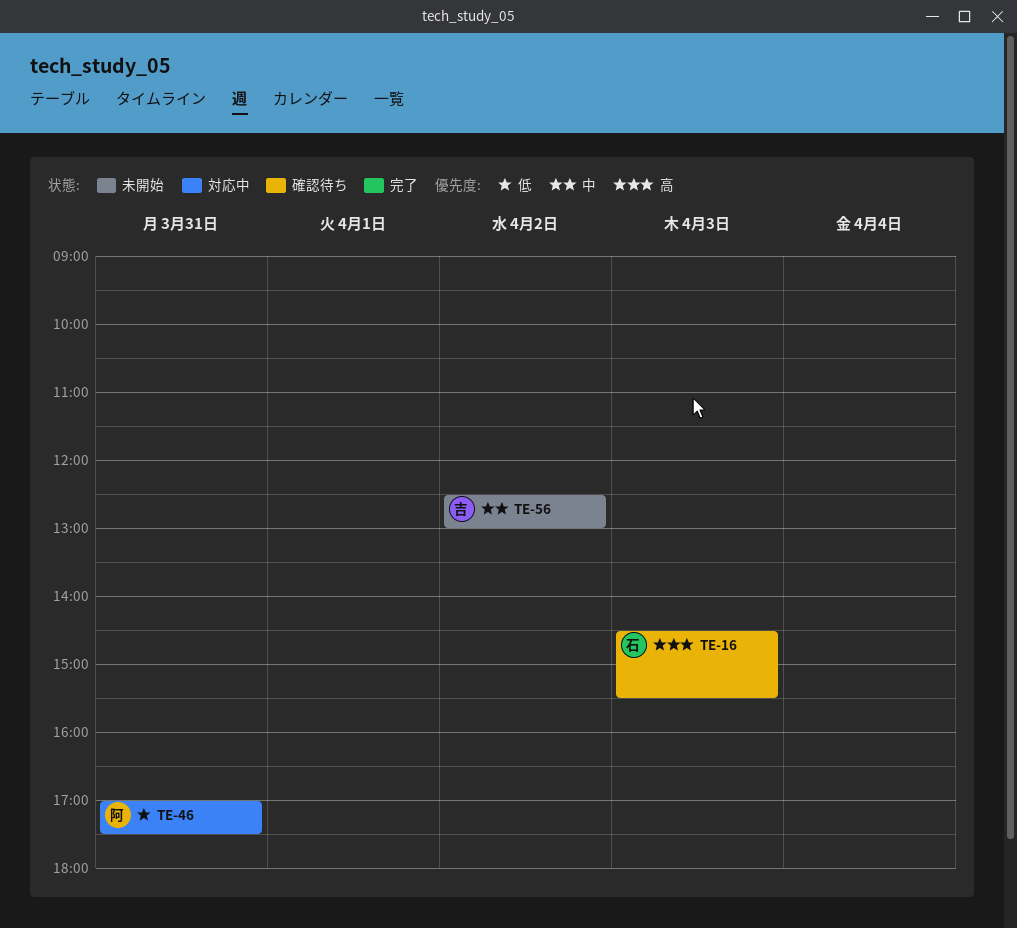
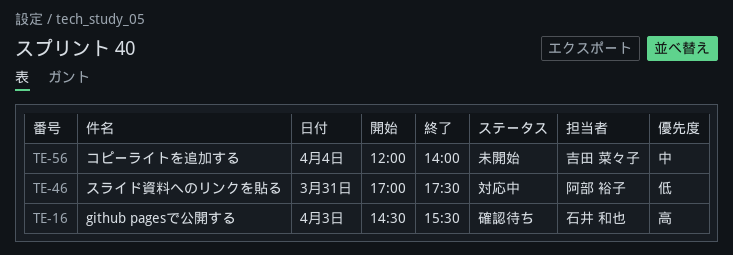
TE-56, day: Apr 2 -> Apr 4
TE-56, begins: 12:30 -> 12:00
TE-56, ends: 13:00 -> 14:00

